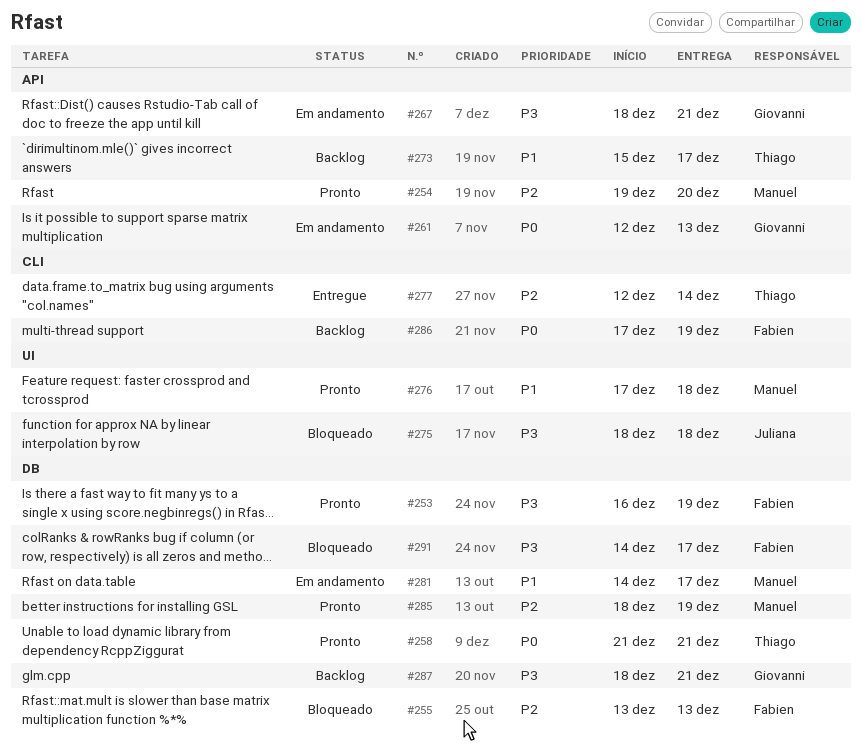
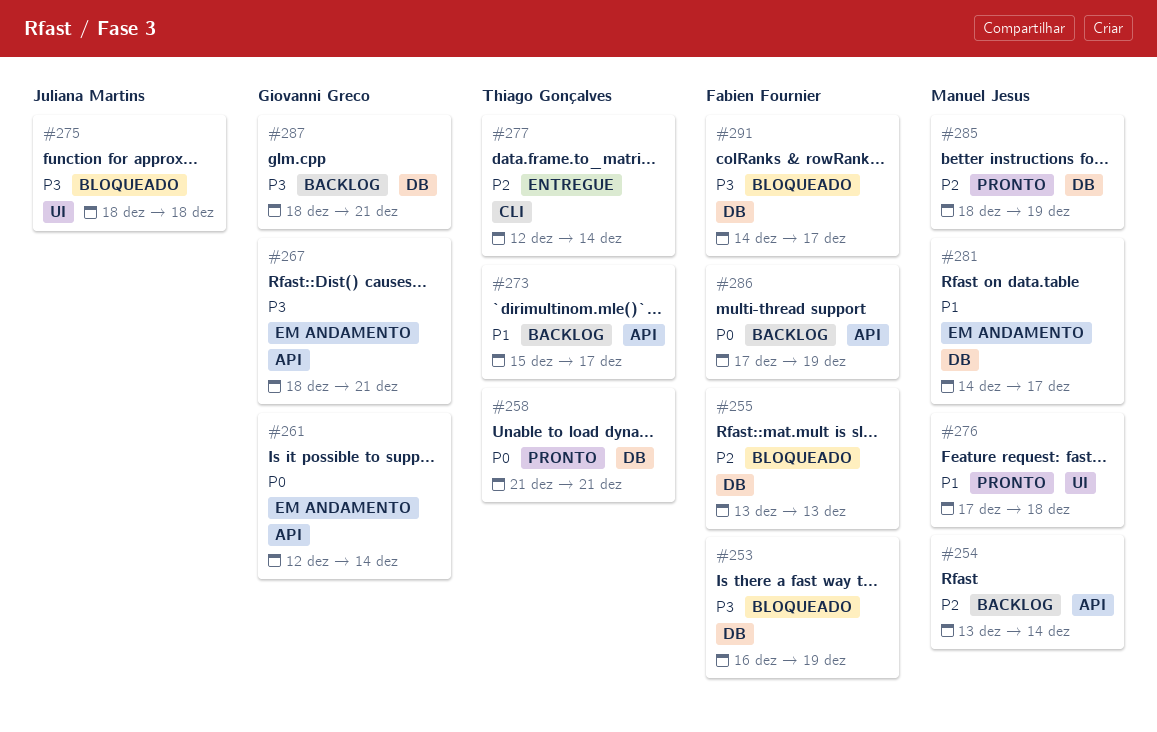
#253, status: Pronto -> Bloqueado
#254, status: Pronto -> Backlog
#254, start: Dec 19 -> Dec 13
#254, due: Dec 20 -> Dec 14
#261, due: Dec 13 -> Dec 14
#286, label: CLI -> API

